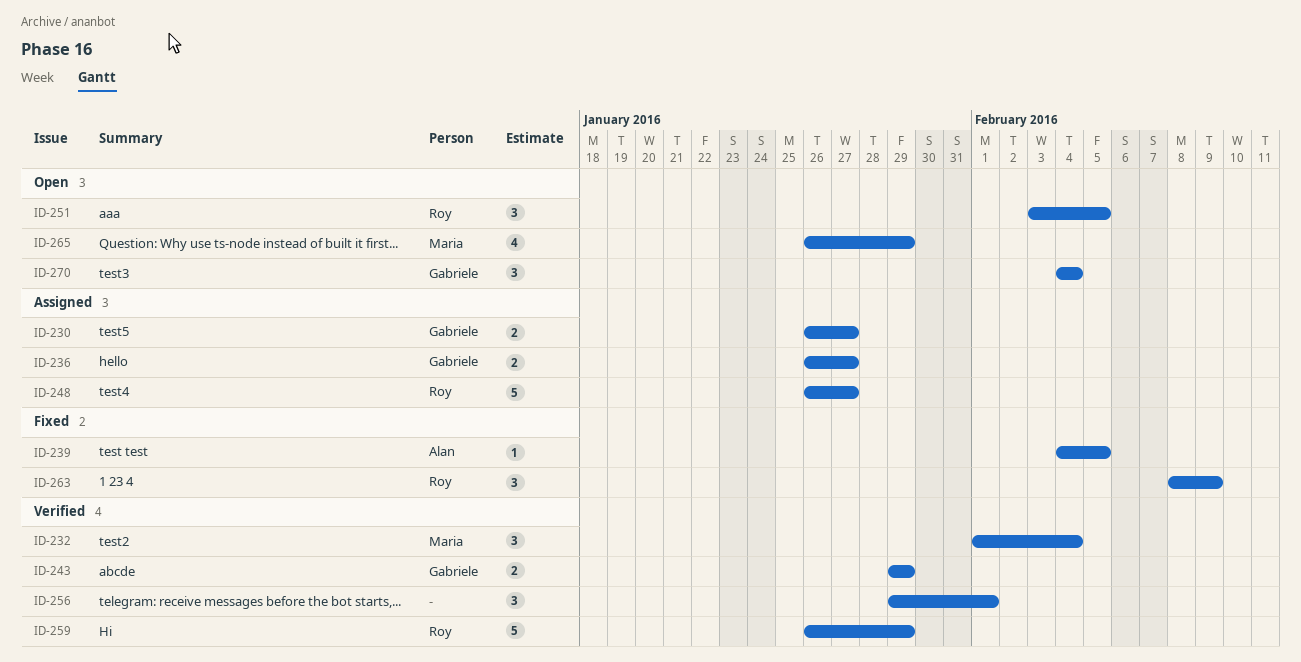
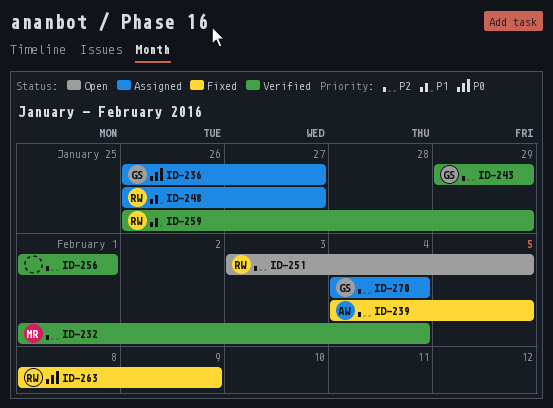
ID-230: present -> none
ID-256, start: Jan 29 -> Feb 1
ID-265: present -> none
ID-270, status: Open -> Assigned

